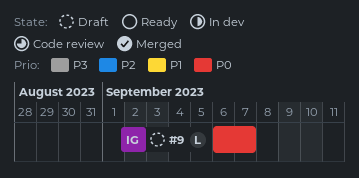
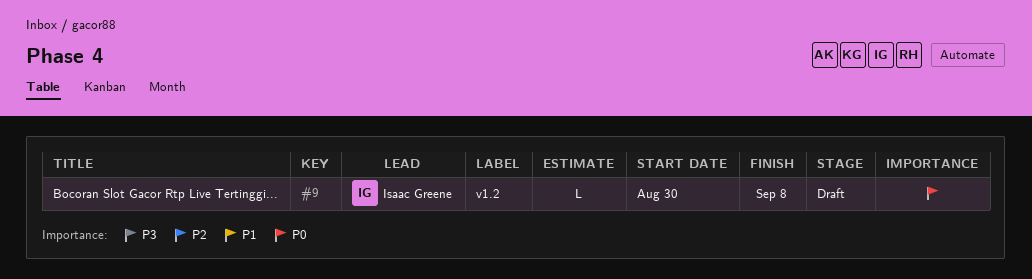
#9, start: Sep 6 -> Aug 30
#9, due: Sep 7 -> Sep 8

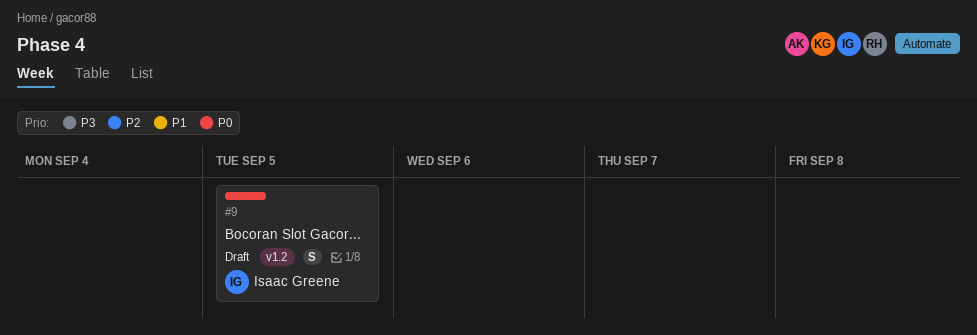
#9, estimate: L -> S
#9, due: Sep 8 -> Sep 5

